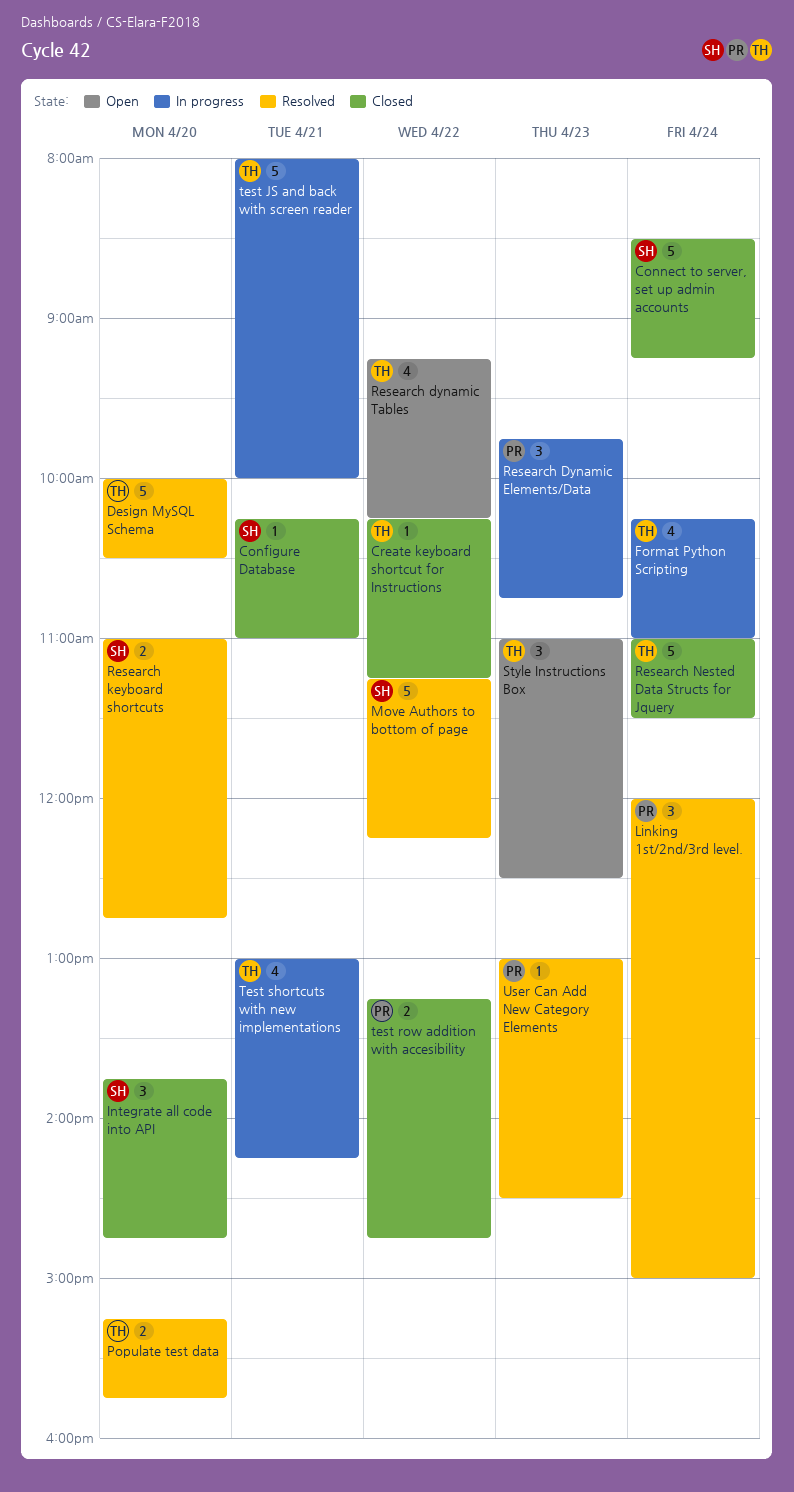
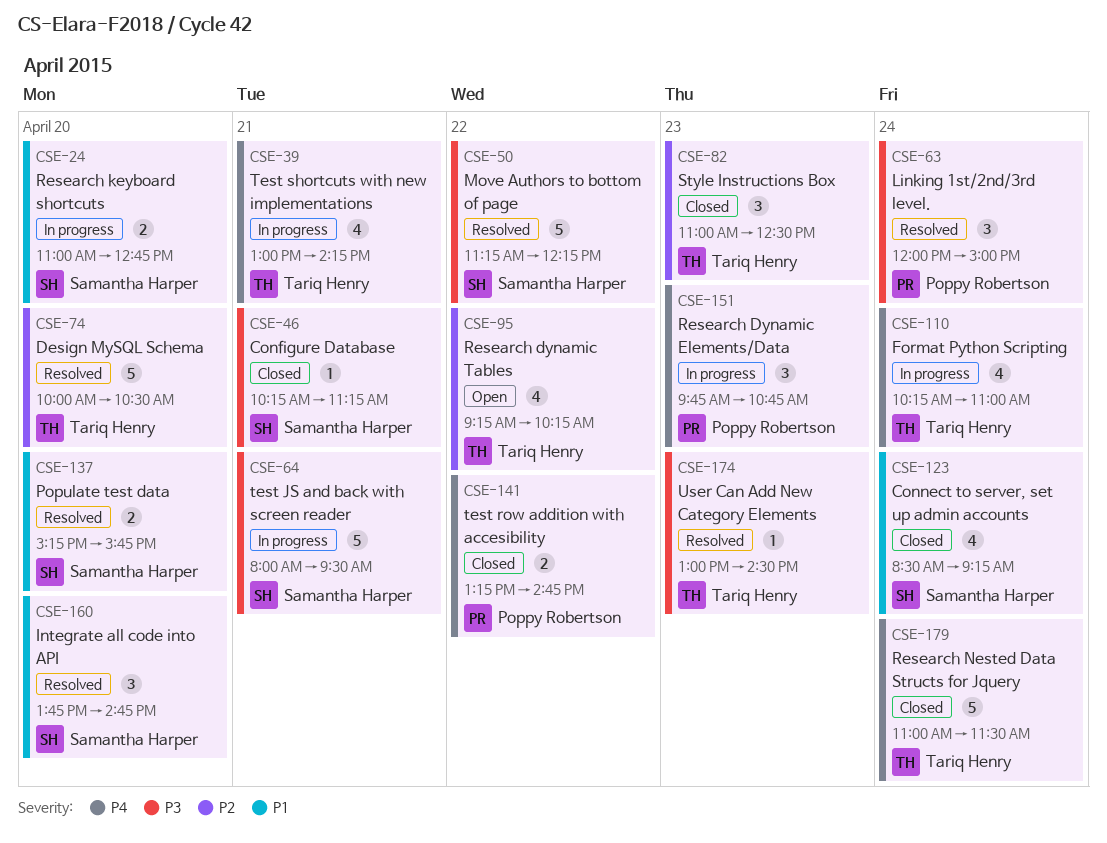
Configure Database, ends: 11:00 -> 11:15
Connect to server, set up admin accounts, estimate: 5 -> 4
Create keyboard shortcut for Instructions: present -> none
Integrate all code into API, status: Closed -> Resolved
Populate test data, owner: Tariq Henry -> Samantha Harper
Research keyboard shortcuts, status: Resolved -> In progress
Style Instructions Box, status: Open -> Closed
test JS and back with screen reader, owner: Tariq Henry -> Samantha Harper
test JS and back with screen reader, ends: 10:00 -> 09:30
User Can Add New Category Elements, owner: Poppy Robertson -> Tariq Henry

